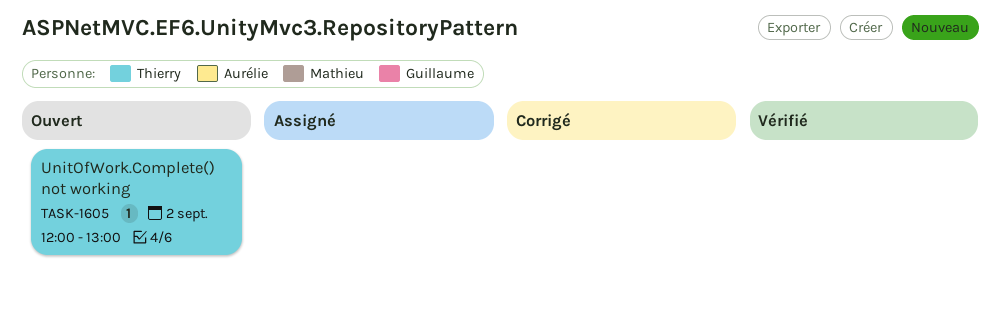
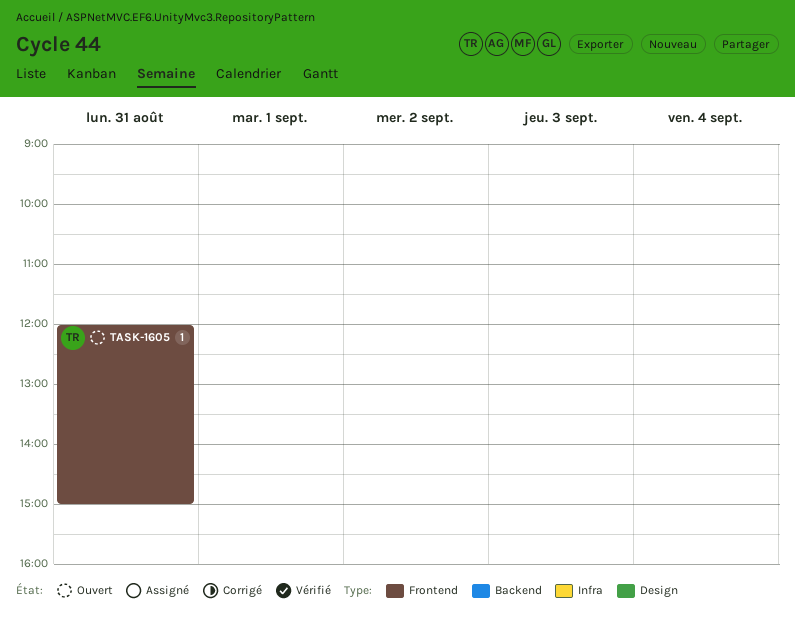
TASK-1605, day: Sep 2 -> Aug 31
TASK-1605, ends: 13:00 -> 15:00

